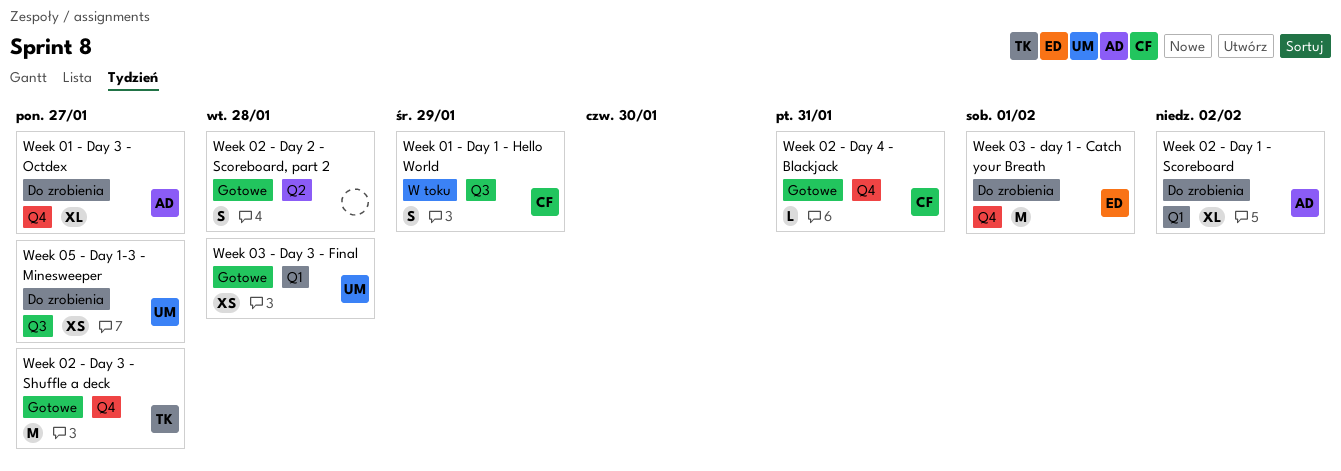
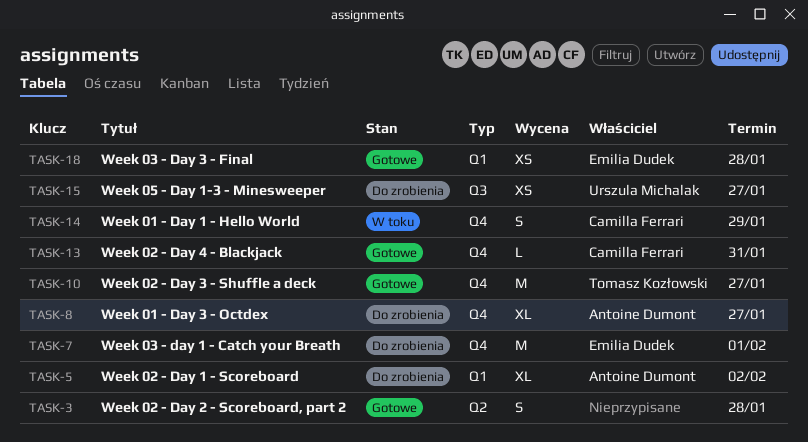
Week 01 - Day 1 - Hello World, label: Q3 -> Q4
Week 03 - Day 3 - Final, owner: Urszula Michalak -> Emilia Dudek

